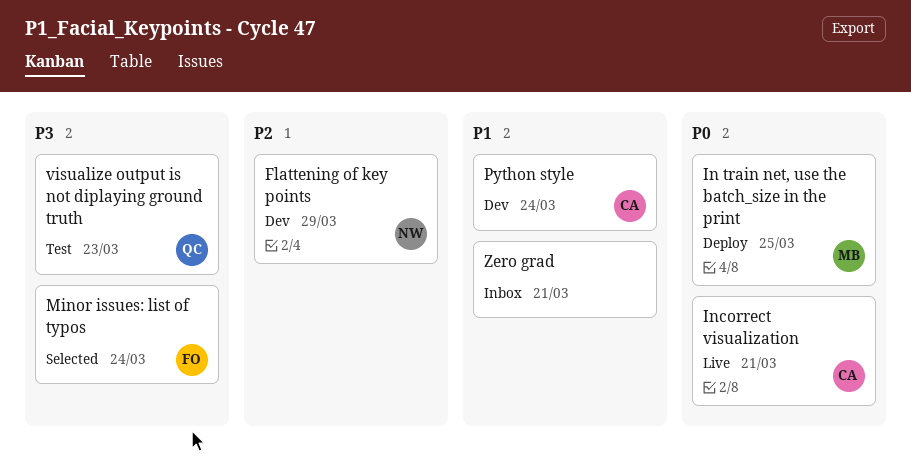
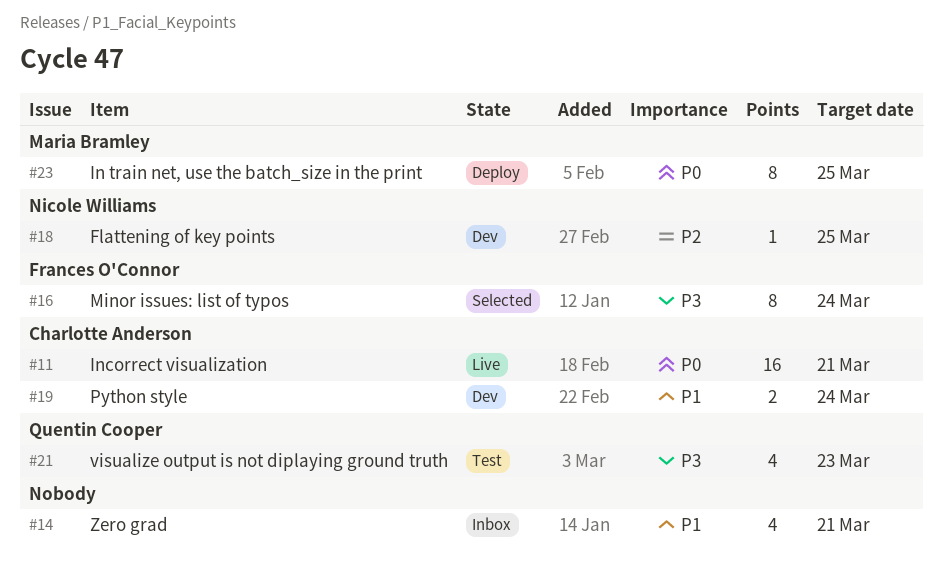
Flattening of key points, due: Mar 29 -> Mar 25

